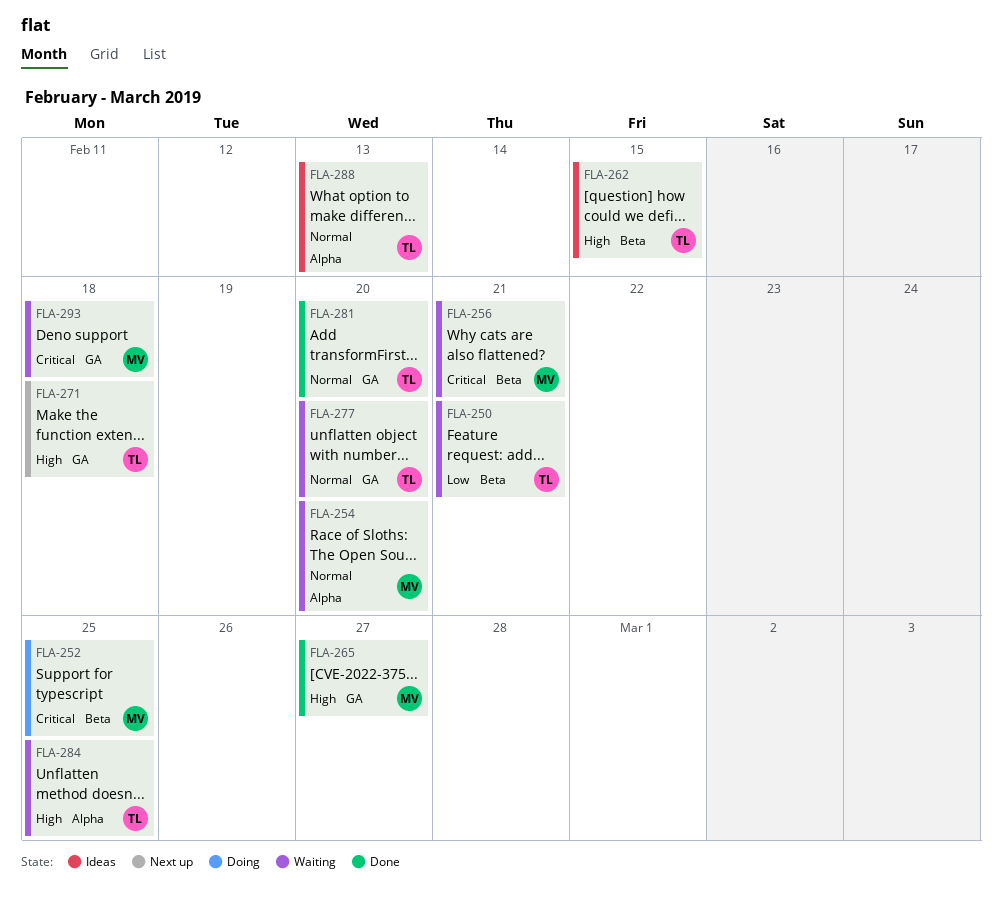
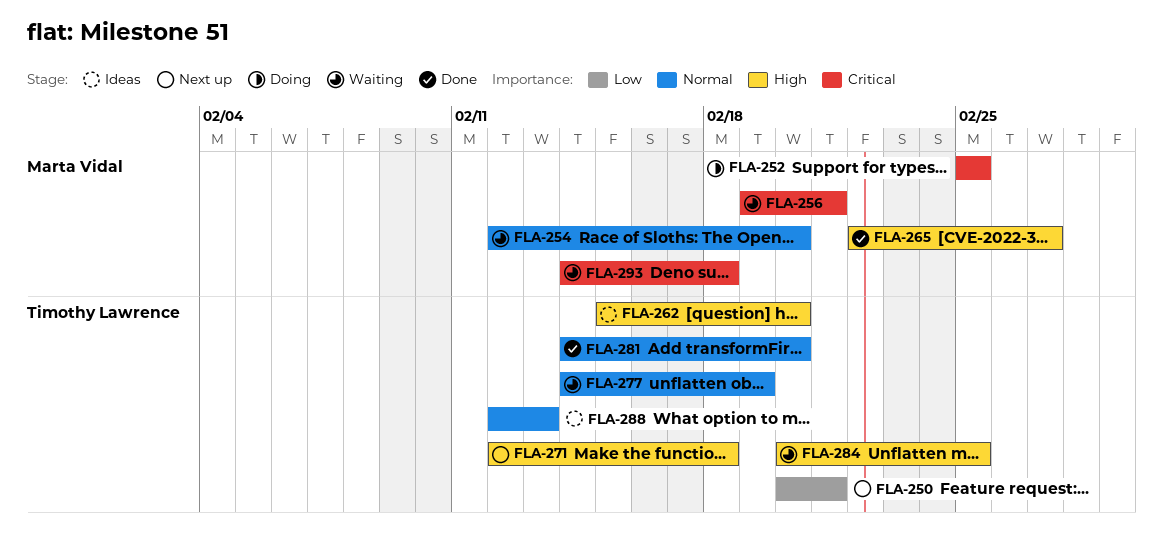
FLA-250, status: Waiting -> Next up
FLA-262, due: Feb 15 -> Feb 20
FLA-277, due: Feb 20 -> Feb 19

